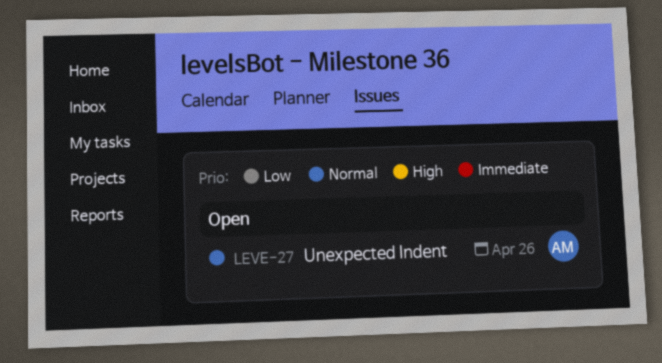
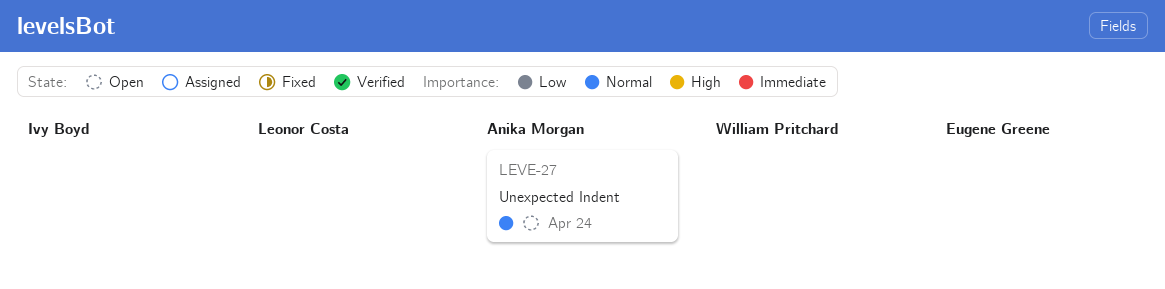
LEVE-27, due: Apr 26 -> Apr 24

